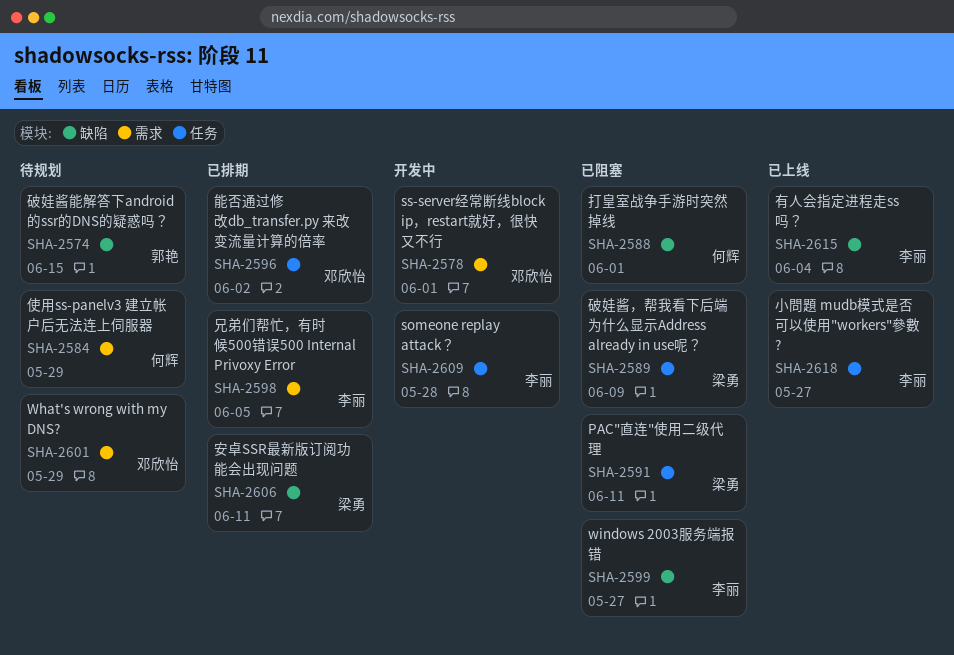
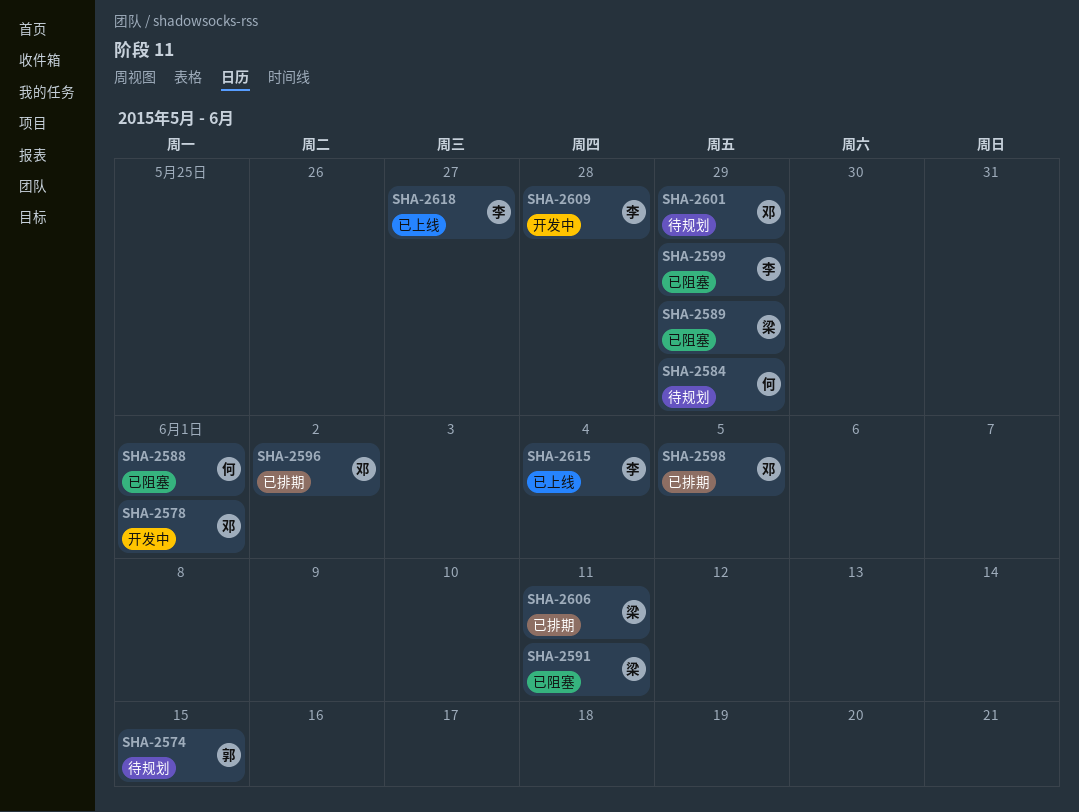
SHA-2589, due: Jun 9 -> May 29
SHA-2598, owner: 李丽 -> 邓欣怡
SHA-2599, due: May 27 -> May 29

